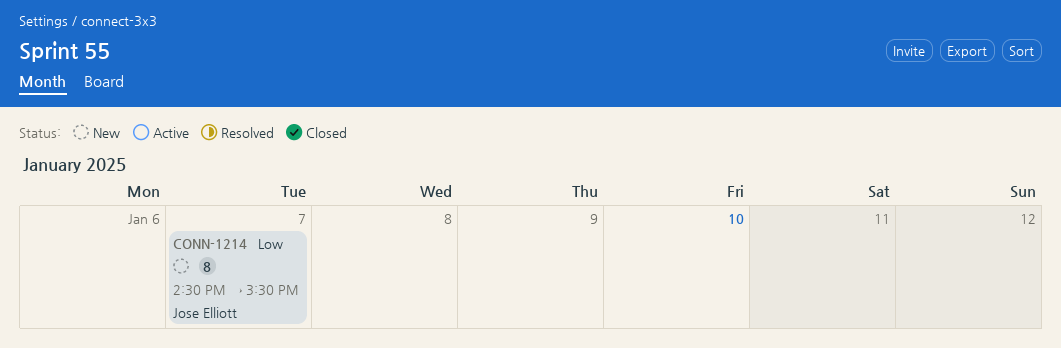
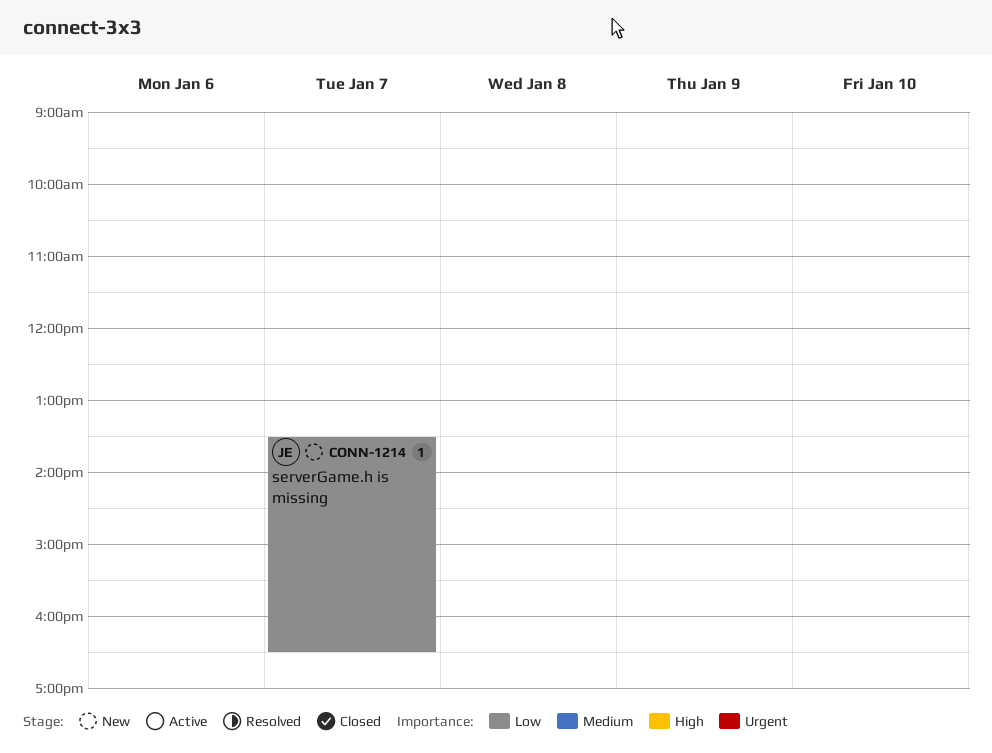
CONN-1214, estimate: 8 -> 1
CONN-1214, begins: 14:30 -> 13:30
CONN-1214, ends: 15:30 -> 16:30

